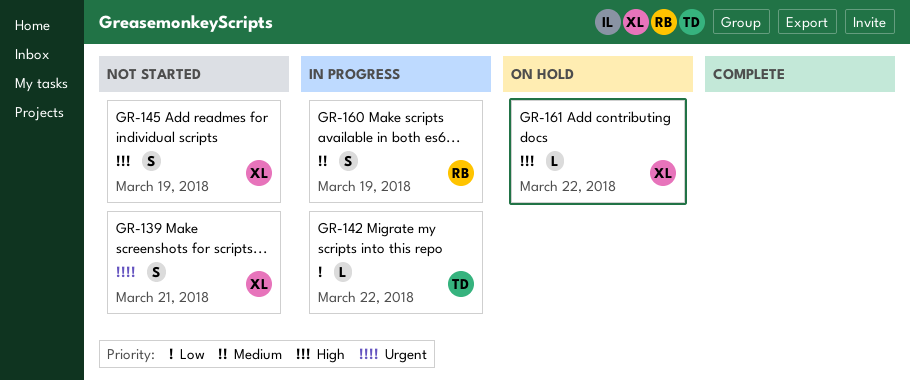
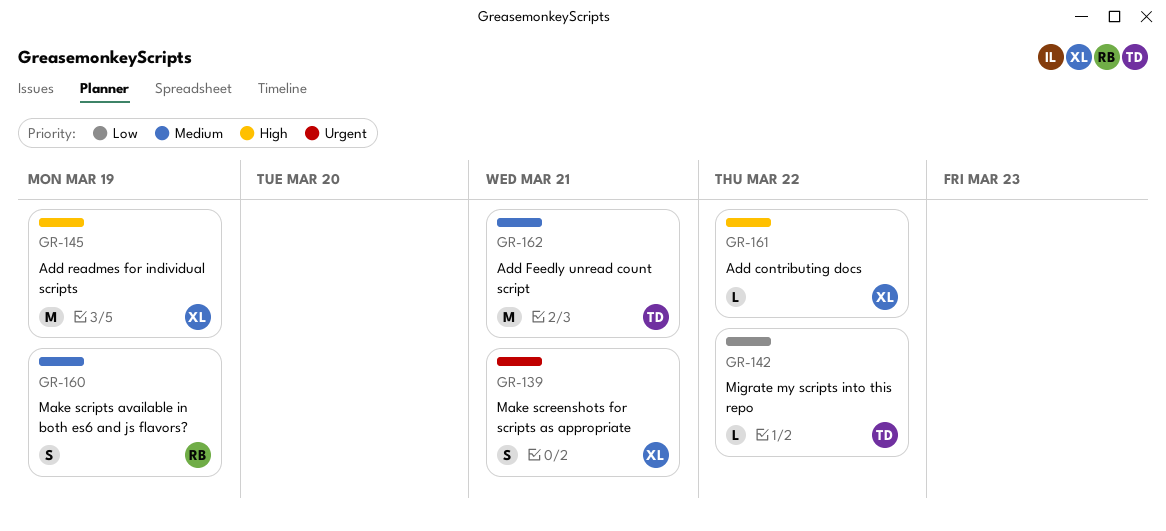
GR-145, estimate: S -> M
GR-162: none -> present

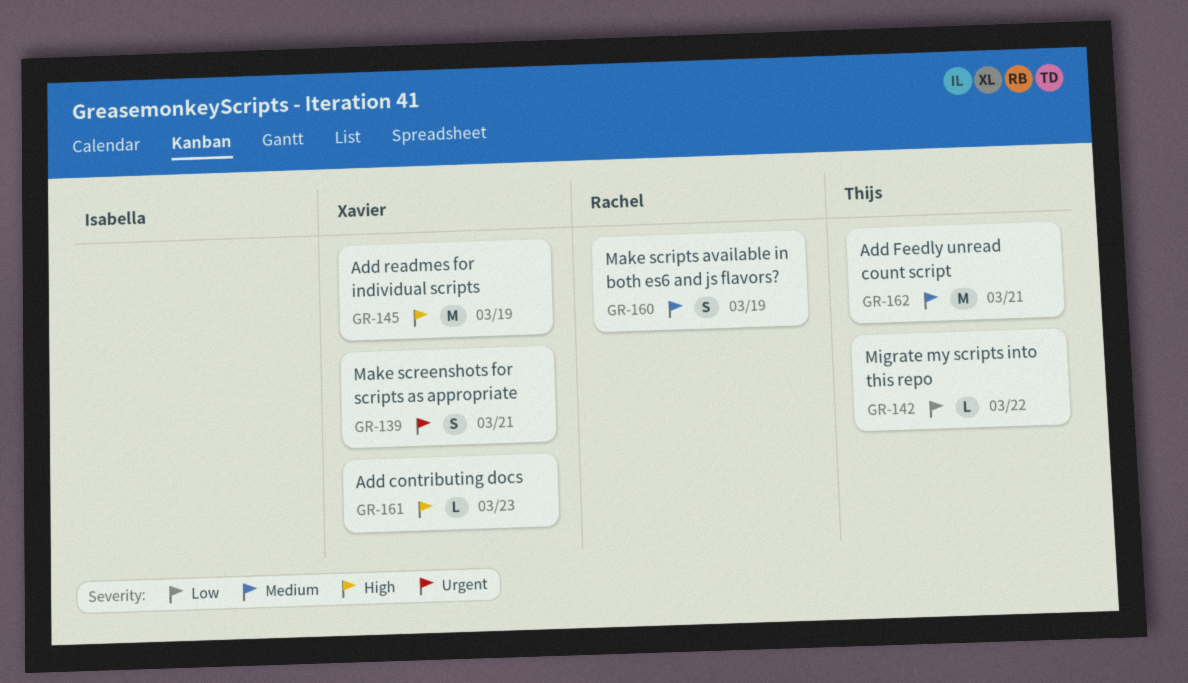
GR-161, due: Mar 22 -> Mar 23

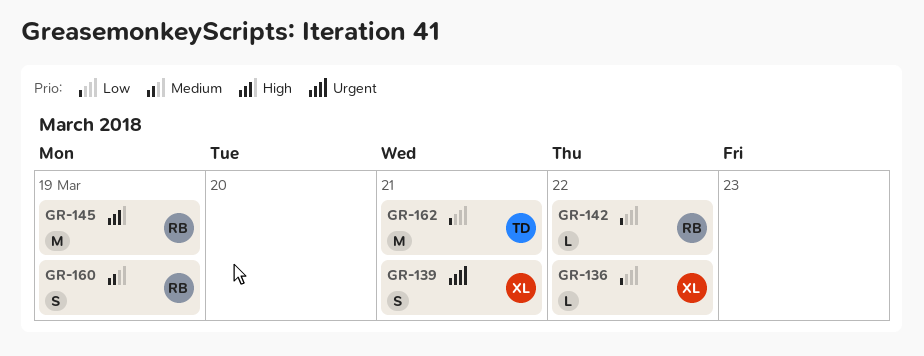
GR-136: none -> present
GR-142, owner: Thijs -> Rachel
GR-145, owner: Xavier -> Rachel
GR-161: present -> none
GR-162, priority: Medium -> Low

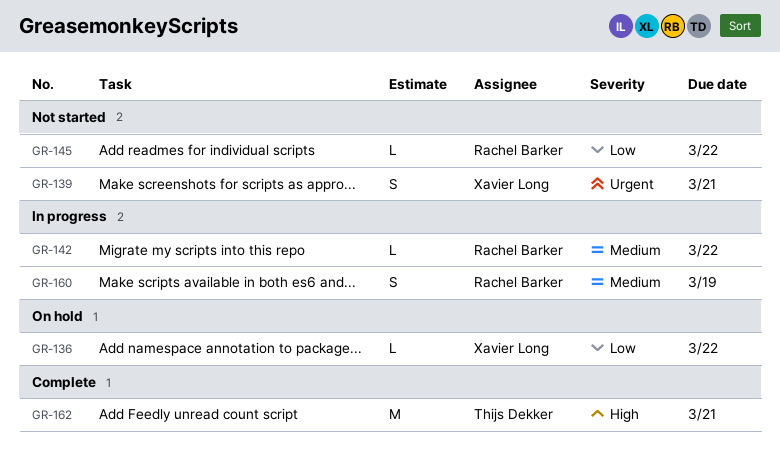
GR-142, priority: Low -> Medium
GR-145, priority: High -> Low
GR-145, estimate: M -> L
GR-145, due: Mar 19 -> Mar 22
GR-162, priority: Low -> High

